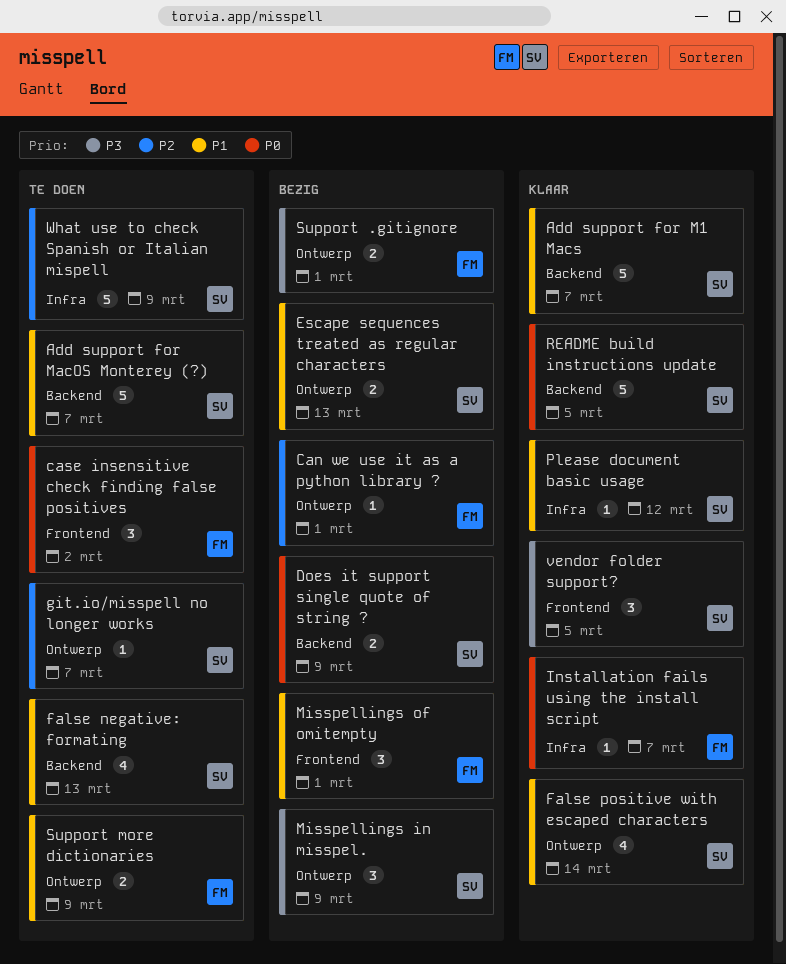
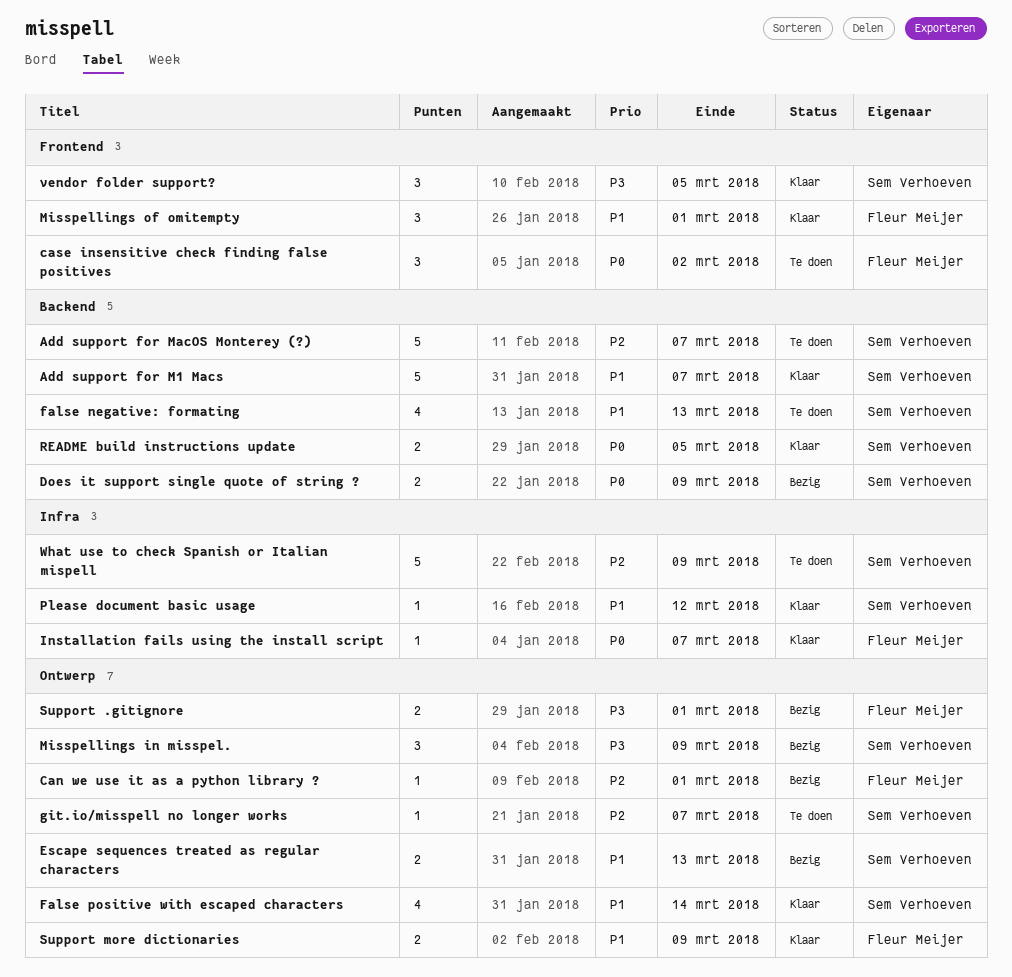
Add support for MacOS Monterey (?), priority: P1 -> P2
Misspellings of omitempty, status: Bezig -> Klaar
README build instructions update, estimate: 5 -> 2
Support more dictionaries, status: Te doen -> Klaar

